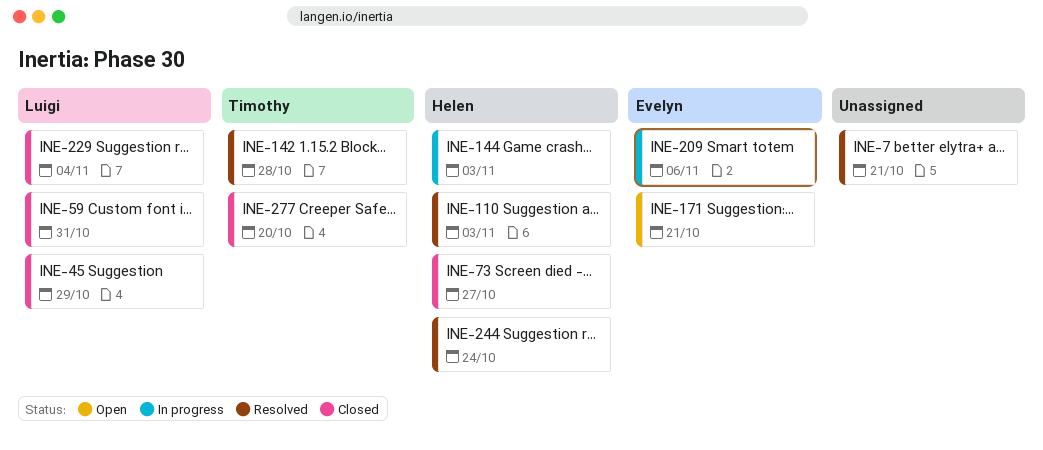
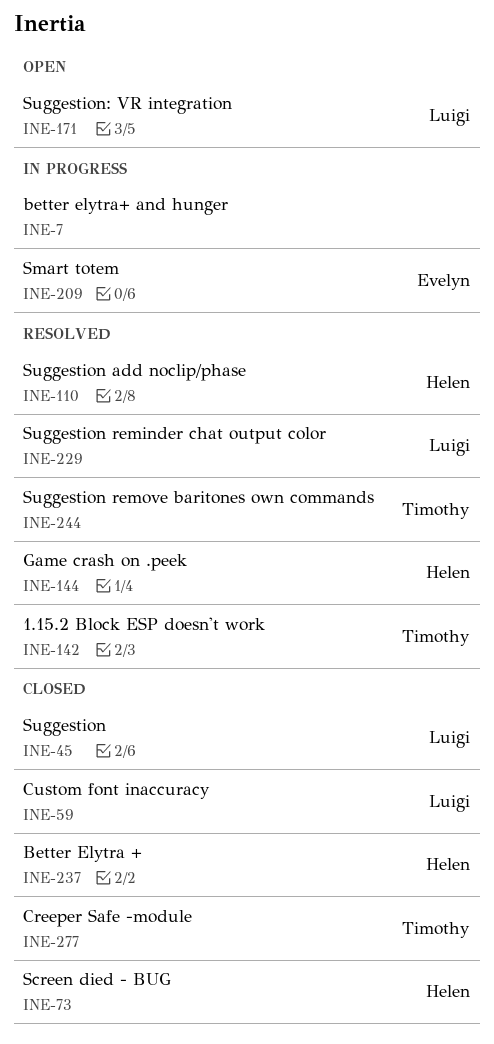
INE-7, status: Resolved -> In progress
INE-144, status: In progress -> Resolved
INE-171, owner: Evelyn -> Luigi
INE-229, status: Closed -> Resolved
INE-237: none -> present
INE-244, owner: Helen -> Timothy

